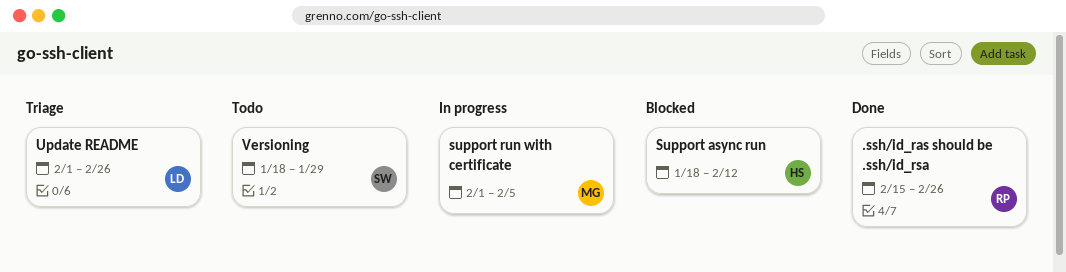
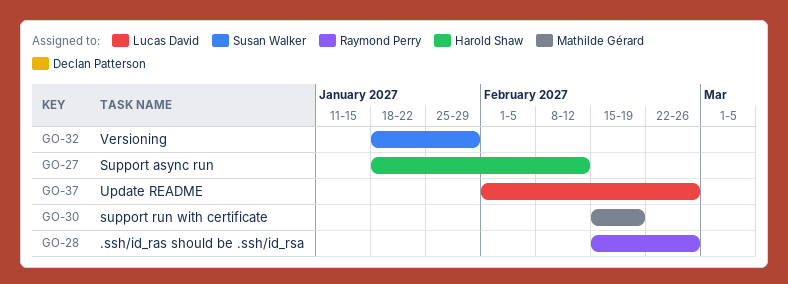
support run with certificate, start: Feb 1 -> Feb 15
support run with certificate, due: Feb 5 -> Feb 19

